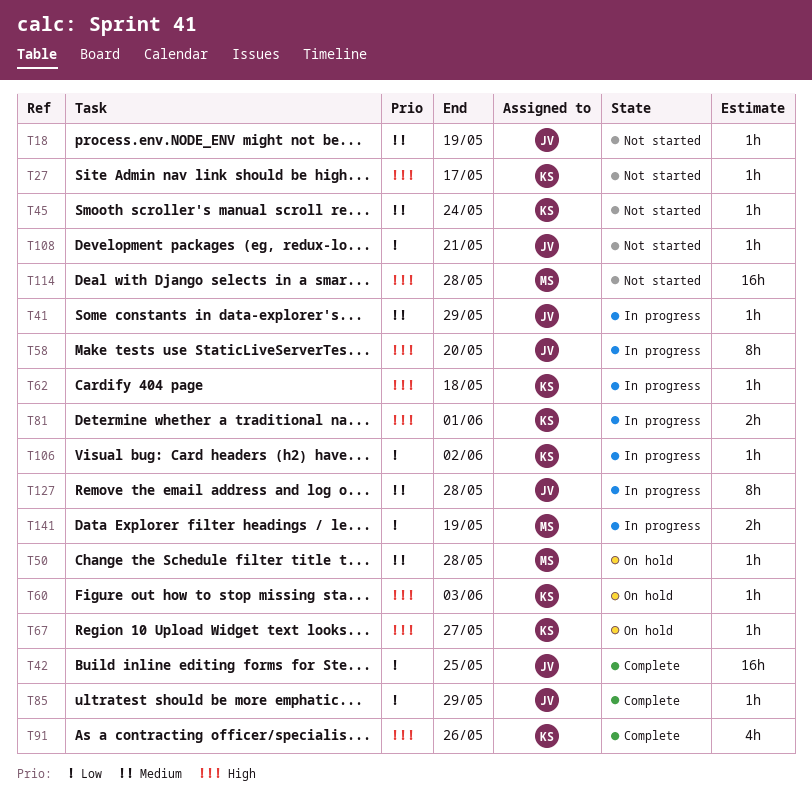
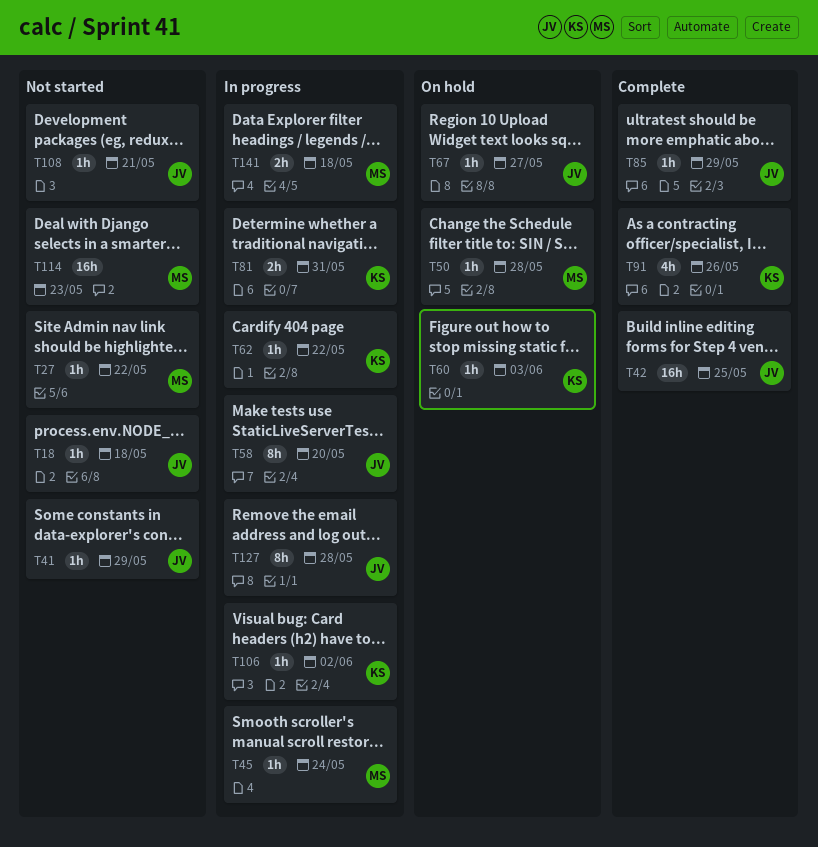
T18, due: May 19 -> May 18
T27, owner: KS -> MS
T27, due: May 17 -> May 22
T41, status: In progress -> Not started
T45, status: Not started -> In progress
T45, owner: KS -> MS
T62, due: May 18 -> May 22
T67, owner: KS -> JV
T81, due: Jun 1 -> May 31
T114, due: May 28 -> May 23
T141, due: May 19 -> May 18

